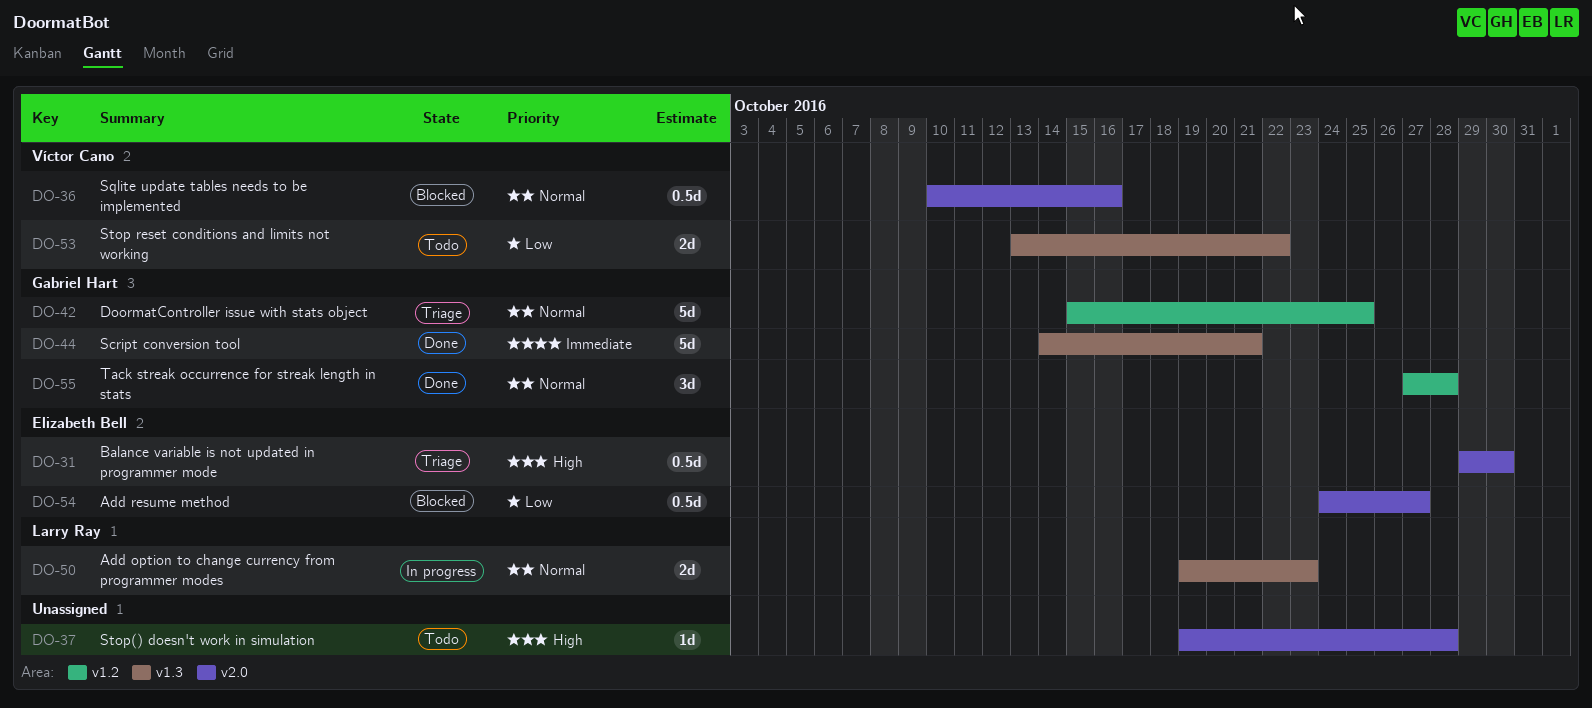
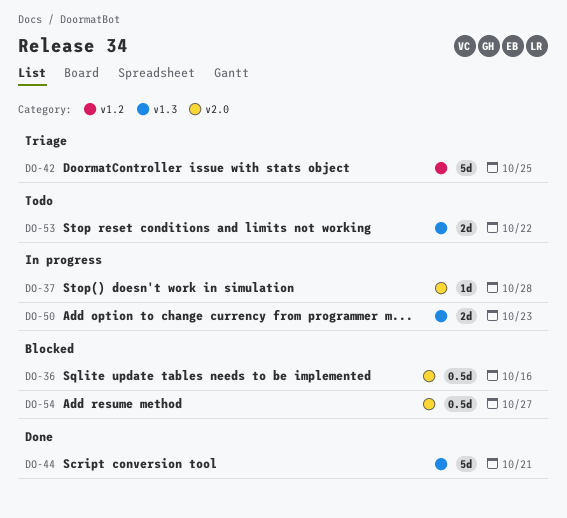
DO-31: present -> none
DO-37, status: Todo -> In progress
DO-55: present -> none

